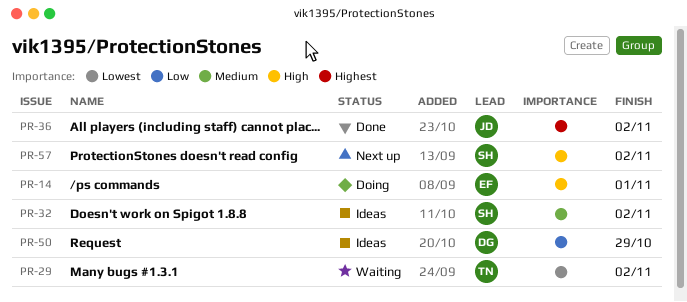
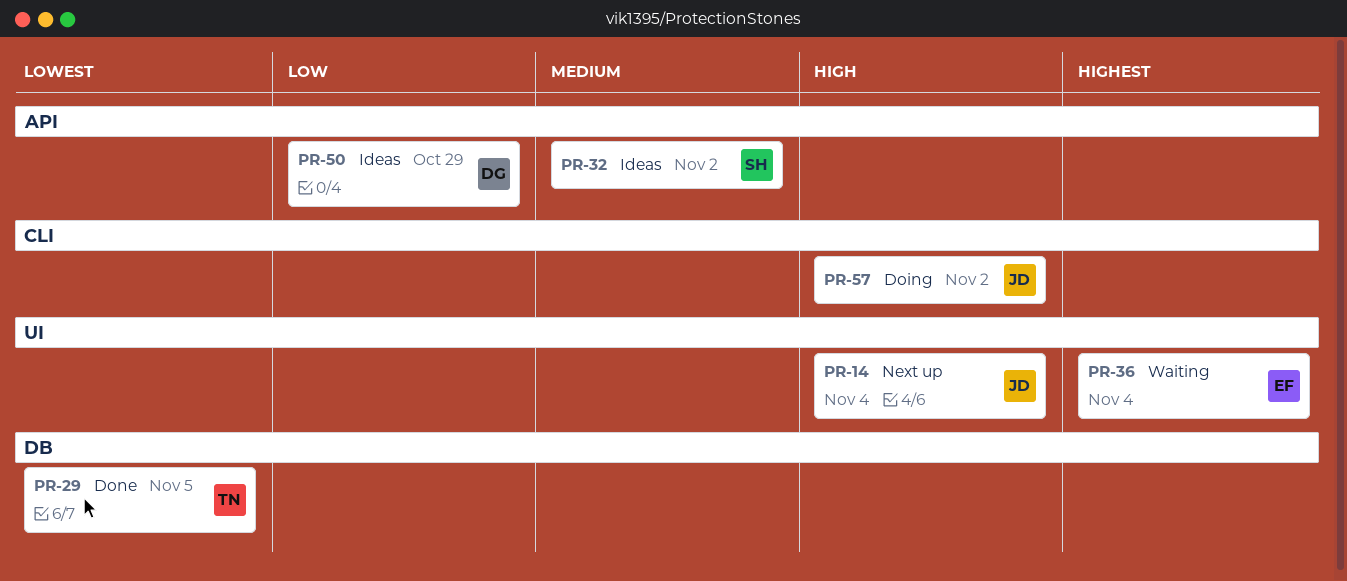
PR-14, status: Doing -> Next up
PR-14, owner: EF -> JD
PR-14, due: Nov 1 -> Nov 4
PR-29, status: Waiting -> Done
PR-29, due: Nov 2 -> Nov 5
PR-36, status: Done -> Waiting
PR-36, owner: JD -> EF
PR-36, due: Nov 2 -> Nov 4
PR-57, status: Next up -> Doing
PR-57, owner: SH -> JD

